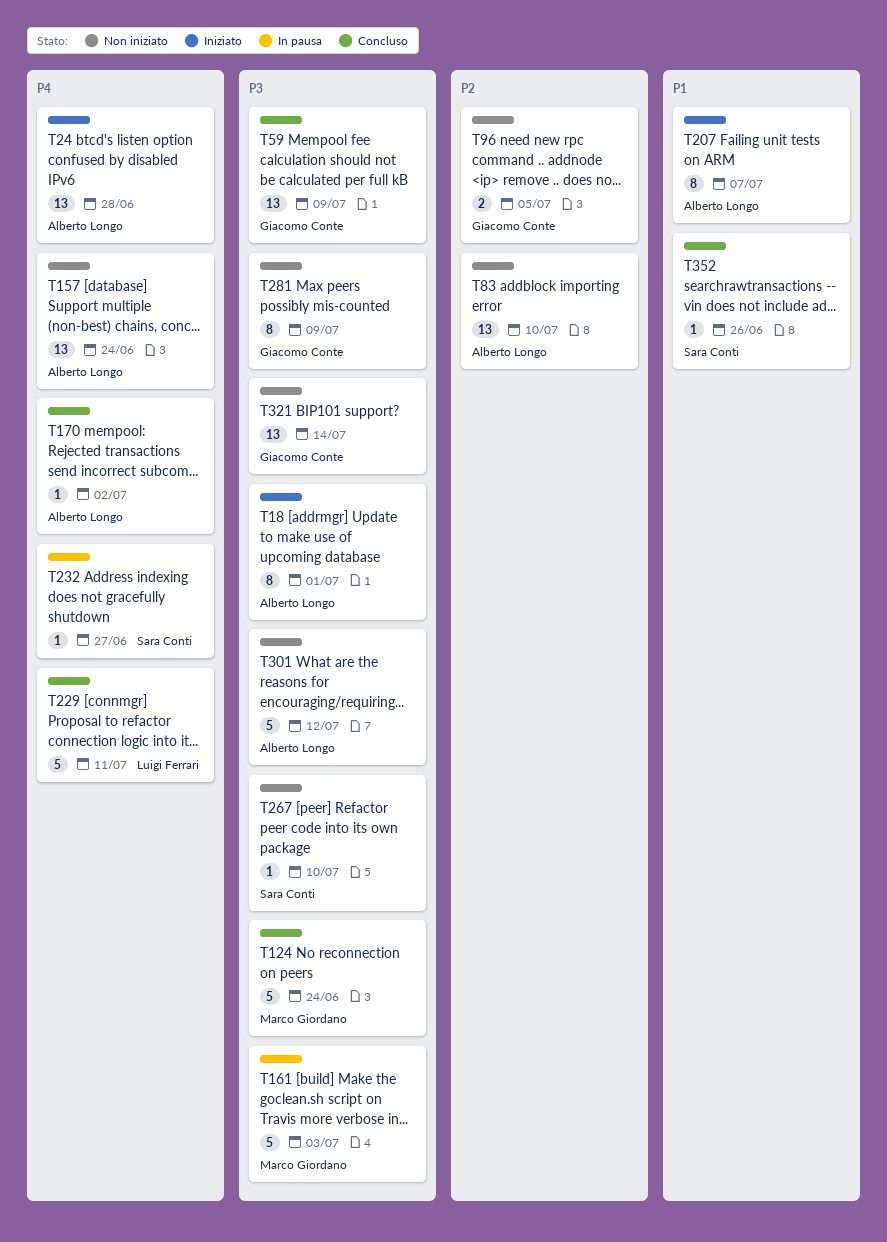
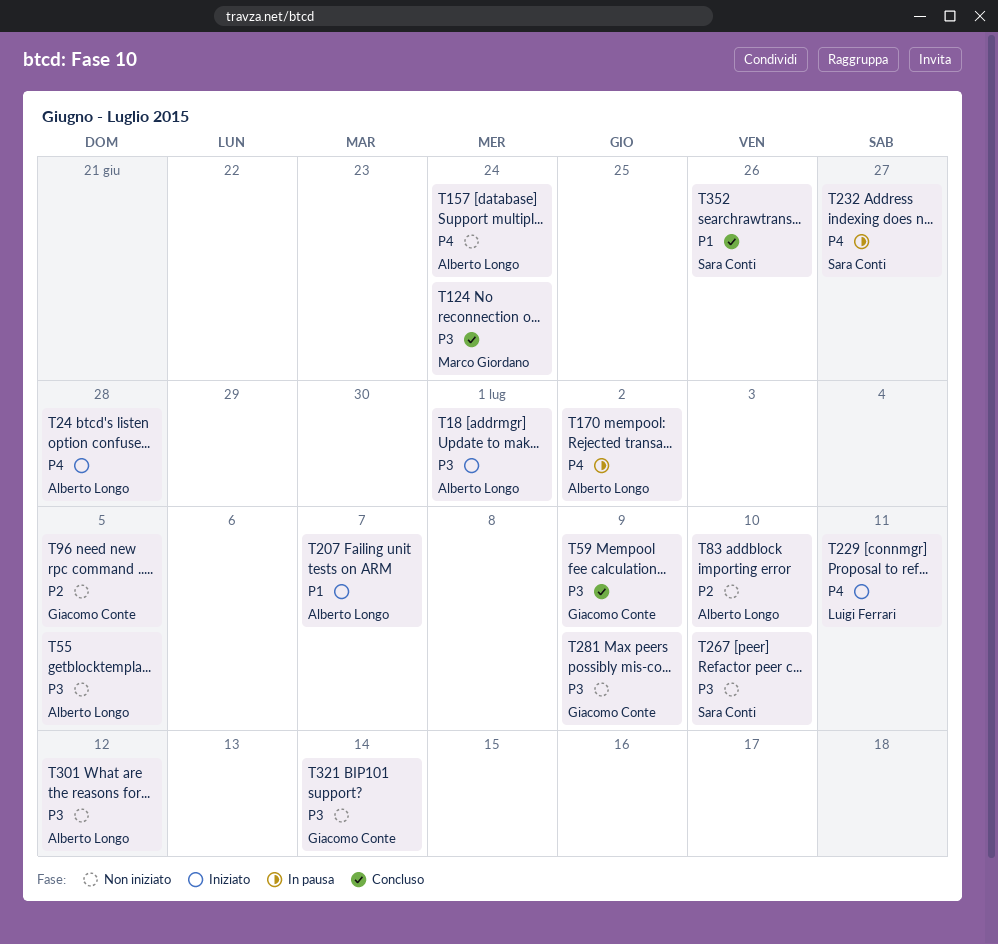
T55: none -> present
T161: present -> none
T170, status: Concluso -> In pausa
T229, status: Concluso -> Iniziato

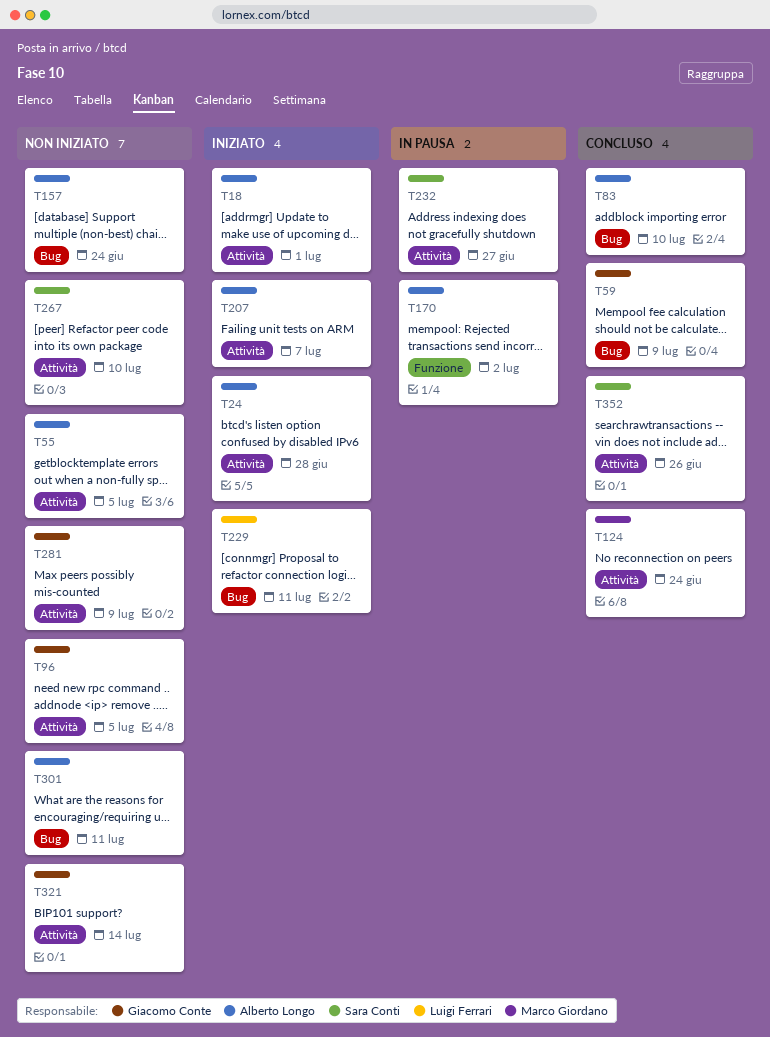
T83, status: Non iniziato -> Concluso
T301, due: Jul 12 -> Jul 11

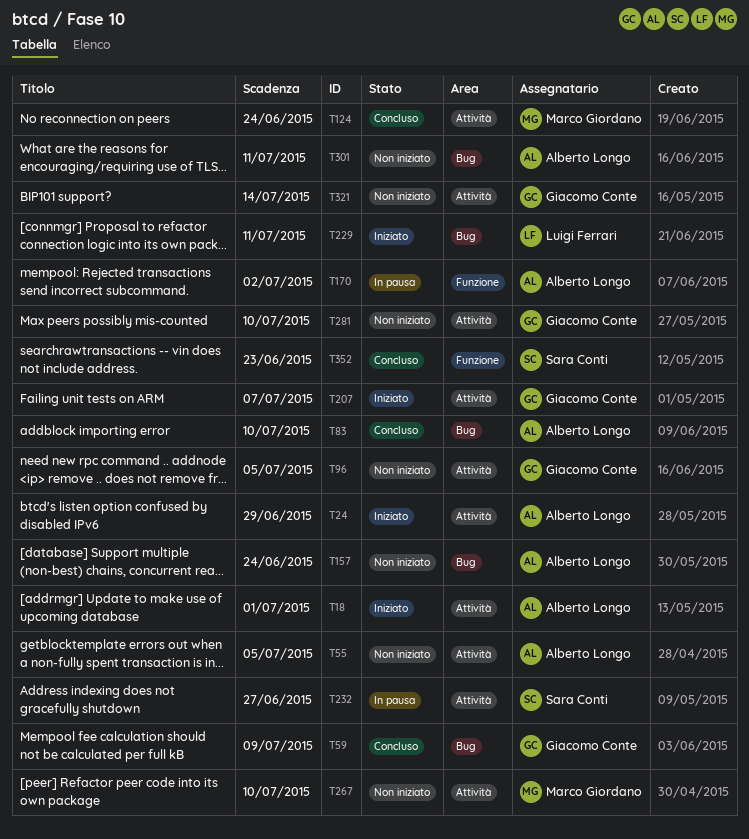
T24, due: Jun 28 -> Jun 29
T207, owner: Alberto Longo -> Giacomo Conte
T267, owner: Sara Conti -> Marco Giordano
T281, due: Jul 9 -> Jul 10
T352, label: Attività -> Funzione
T352, due: Jun 26 -> Jun 23

